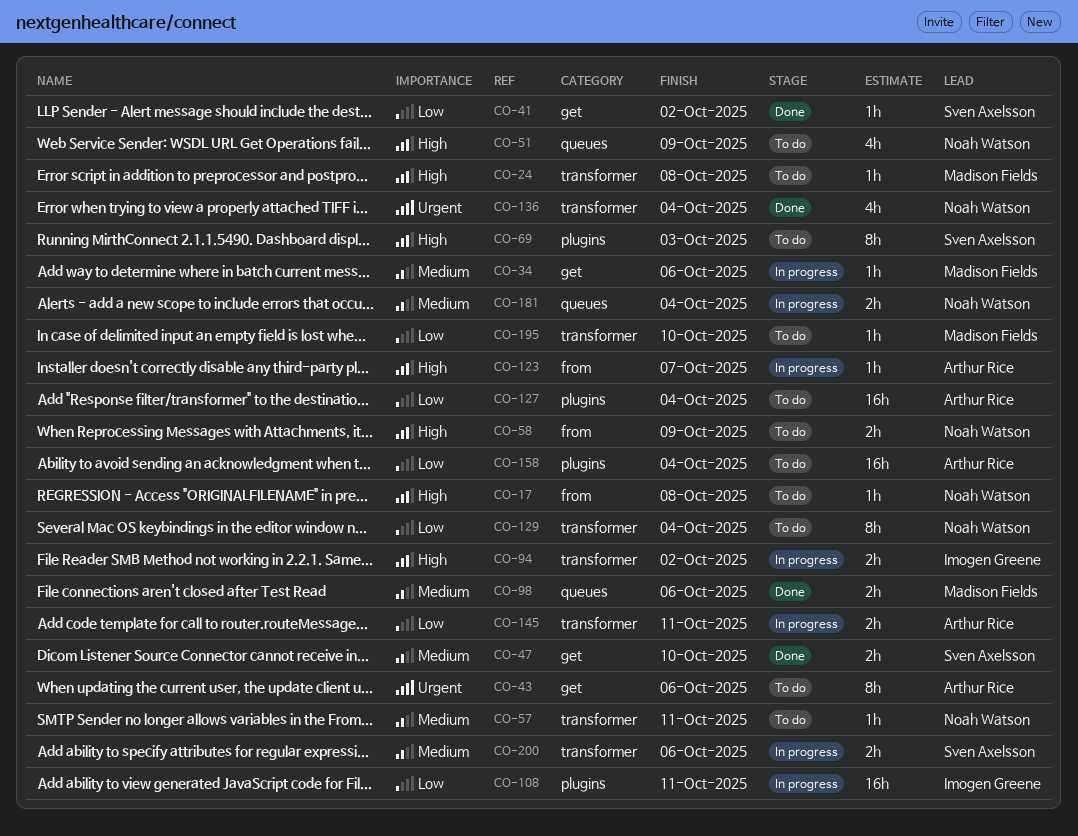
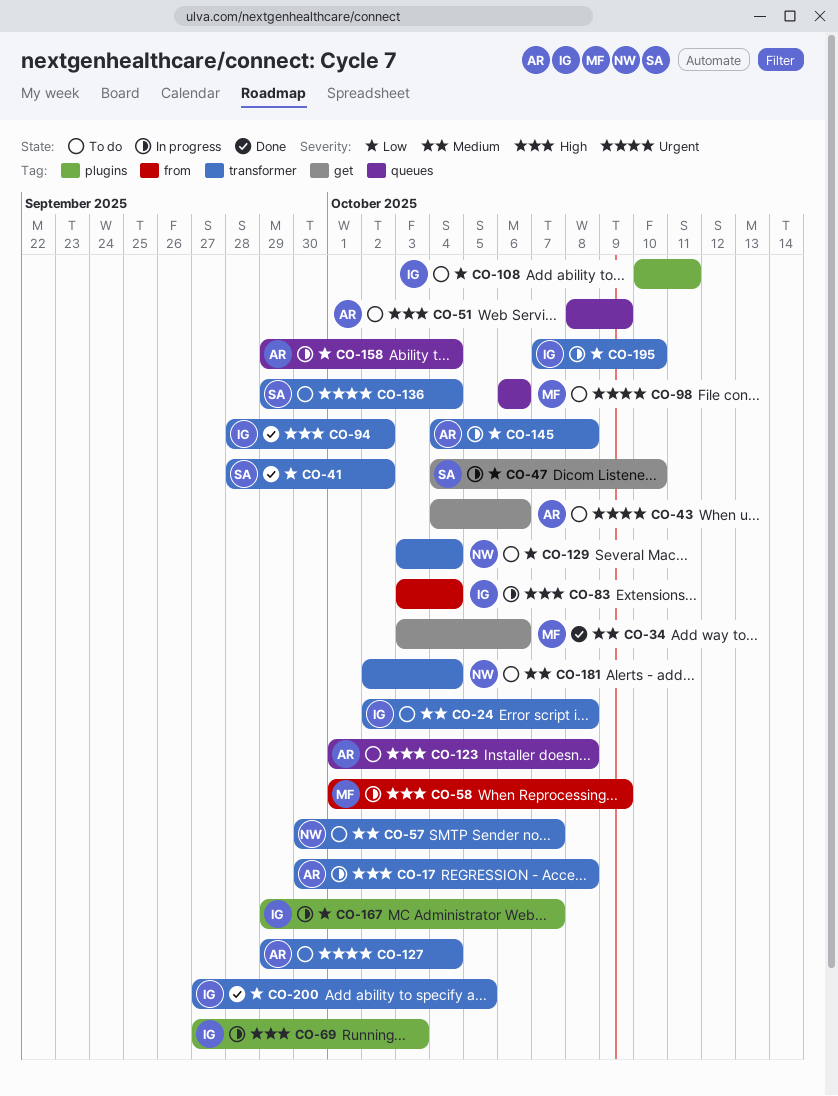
CO-17, status: To do -> In progress
CO-17, owner: Noah Watson -> Arthur Rice
CO-17, label: from -> transformer
CO-24, owner: Madison Fields -> Imogen Greene
CO-24, priority: High -> Medium
CO-34, status: In progress -> Done
CO-41, label: get -> transformer
CO-47, status: Done -> In progress
CO-47, priority: Medium -> Low
CO-51, owner: Noah Watson -> Arthur Rice
CO-57, due: Oct 11 -> Oct 7
CO-58, status: To do -> In progress
CO-58, owner: Noah Watson -> Madison Fields
CO-69, status: To do -> In progress
CO-69, owner: Sven Axelsson -> Imogen Greene
CO-83: none -> present
CO-94, status: In progress -> Done
CO-98, status: Done -> To do
CO-98, priority: Medium -> Urgent
CO-108, status: In progress -> To do
CO-123, status: In progress -> To do
CO-123, label: from -> queues
CO-123, due: Oct 7 -> Oct 8
CO-127, priority: Low -> Urgent
CO-127, label: plugins -> transformer
CO-136, status: Done -> To do
CO-136, owner: Noah Watson -> Sven Axelsson
CO-145, due: Oct 11 -> Oct 8
CO-158, status: To do -> In progress
CO-158, label: plugins -> queues
CO-167: none -> present
CO-181, status: In progress -> To do
CO-181, label: queues -> transformer
CO-195, status: To do -> In progress
CO-195, owner: Madison Fields -> Imogen Greene
CO-200, status: In progress -> Done
CO-200, owner: Sven Axelsson -> Imogen Greene
CO-200, priority: Medium -> Low
CO-200, due: Oct 6 -> Oct 5

